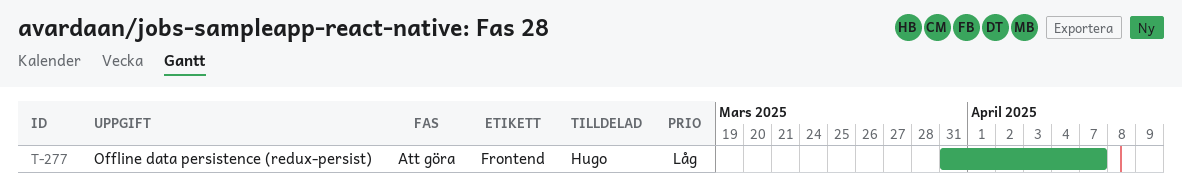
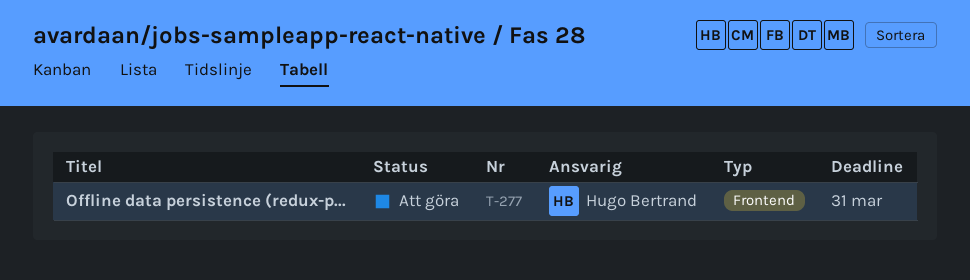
T-277, due: Apr 7 -> Mar 31

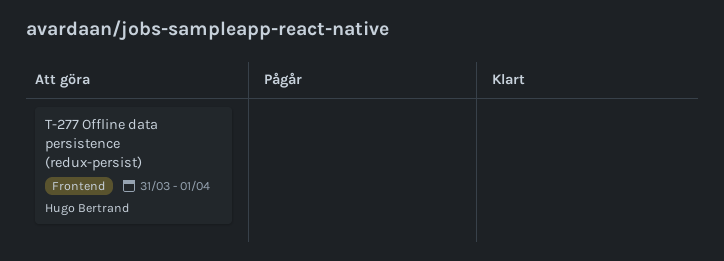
T-277, due: Mar 31 -> Apr 1

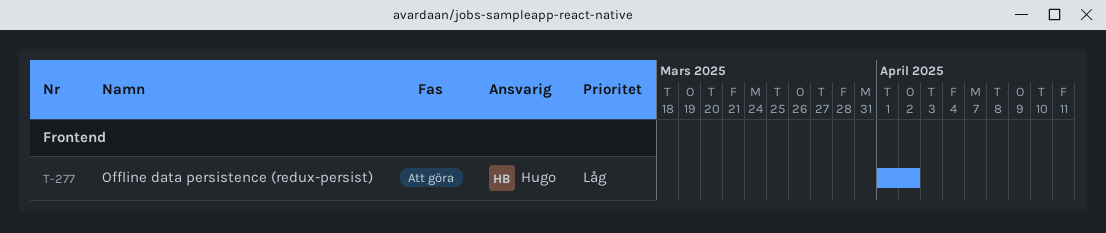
T-277, start: Mar 31 -> Apr 1
T-277, due: Apr 1 -> Apr 2

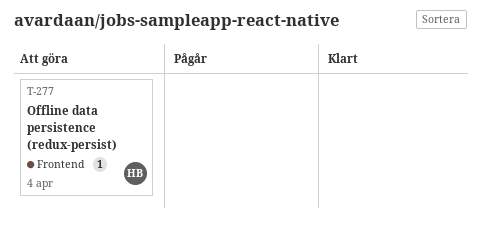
T-277, due: Apr 2 -> Apr 4

